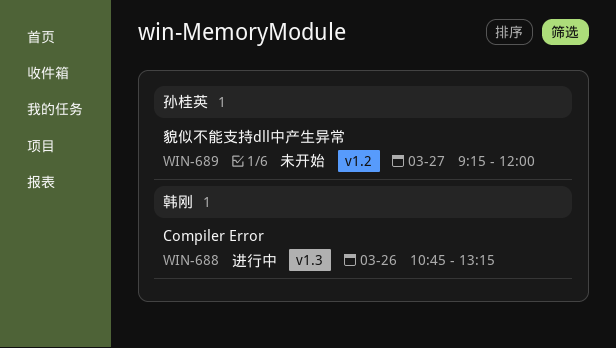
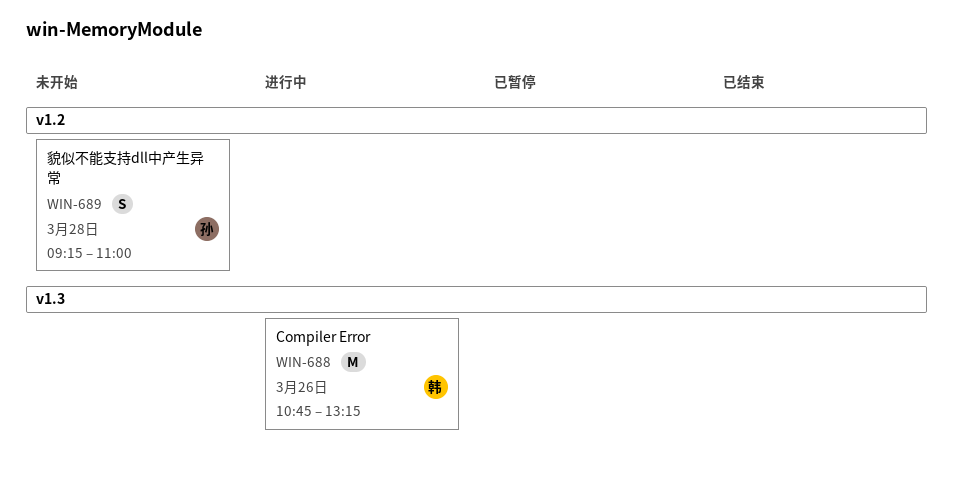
WIN-689, day: Mar 27 -> Mar 28
WIN-689, ends: 12:00 -> 11:00

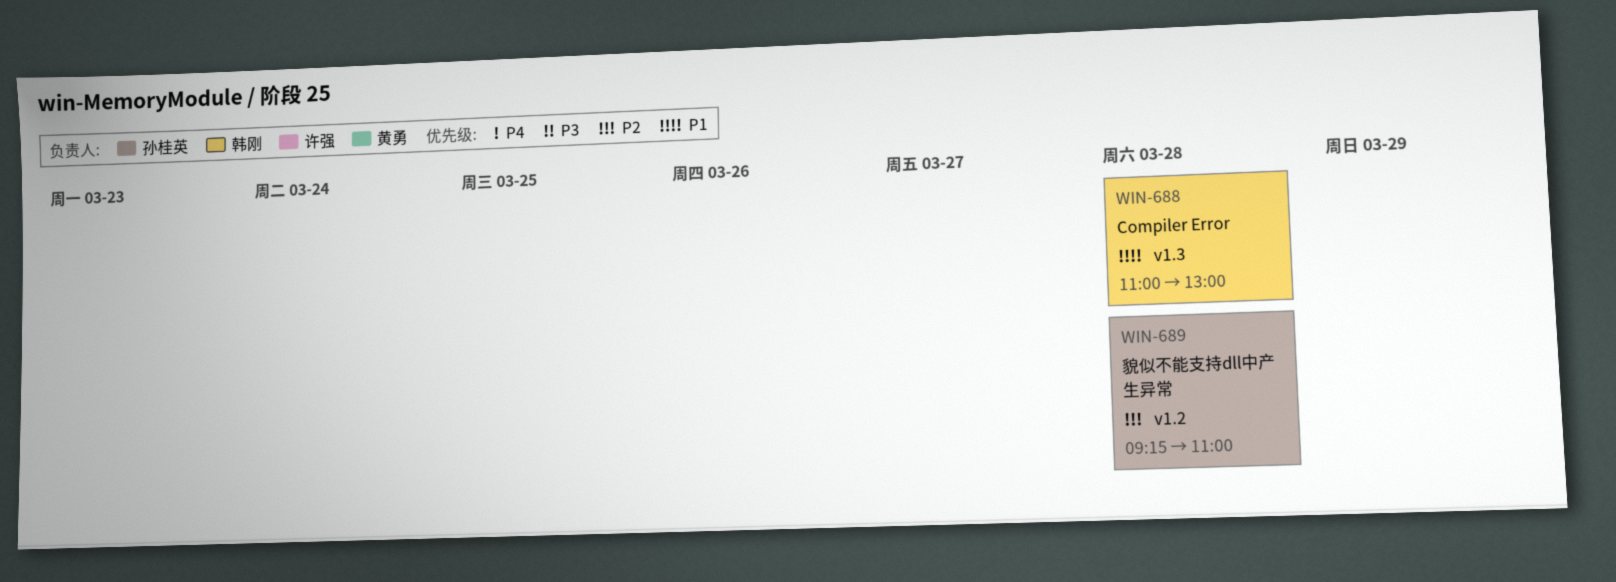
WIN-688, day: Mar 26 -> Mar 28
WIN-688, begins: 10:45 -> 11:00
WIN-688, ends: 13:15 -> 13:00

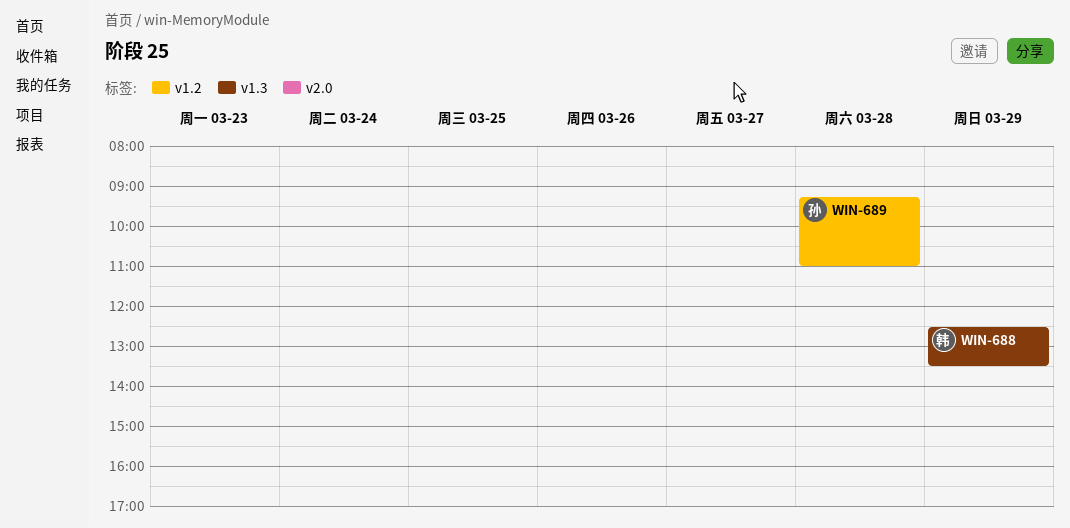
WIN-688, day: Mar 28 -> Mar 29
WIN-688, begins: 11:00 -> 12:30
WIN-688, ends: 13:00 -> 13:30

